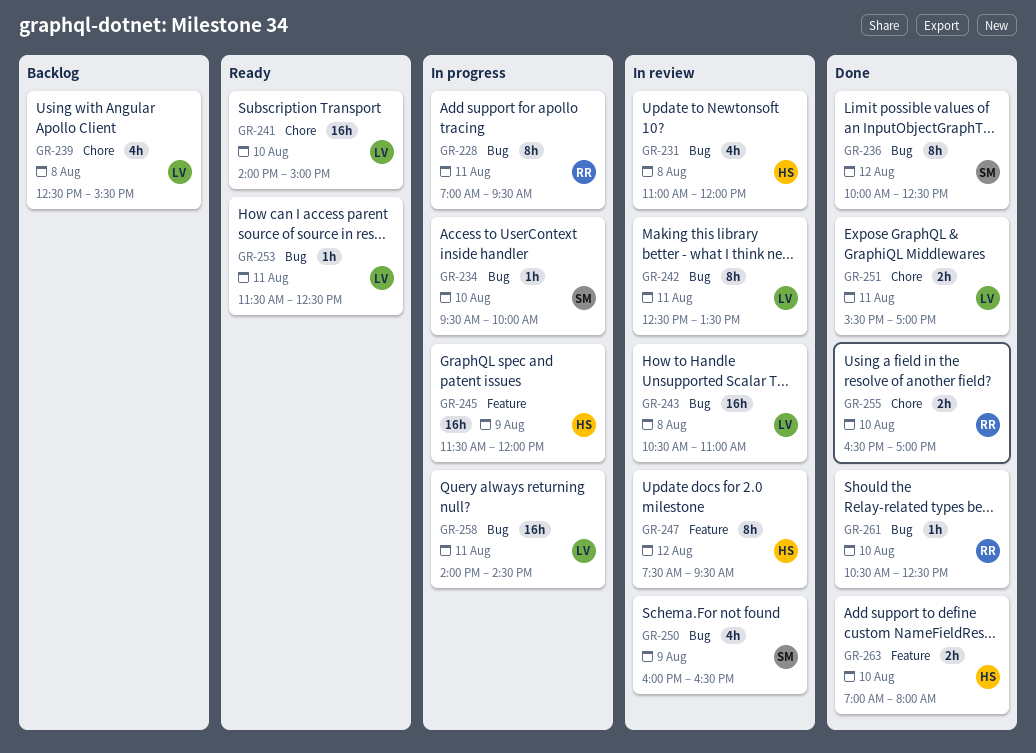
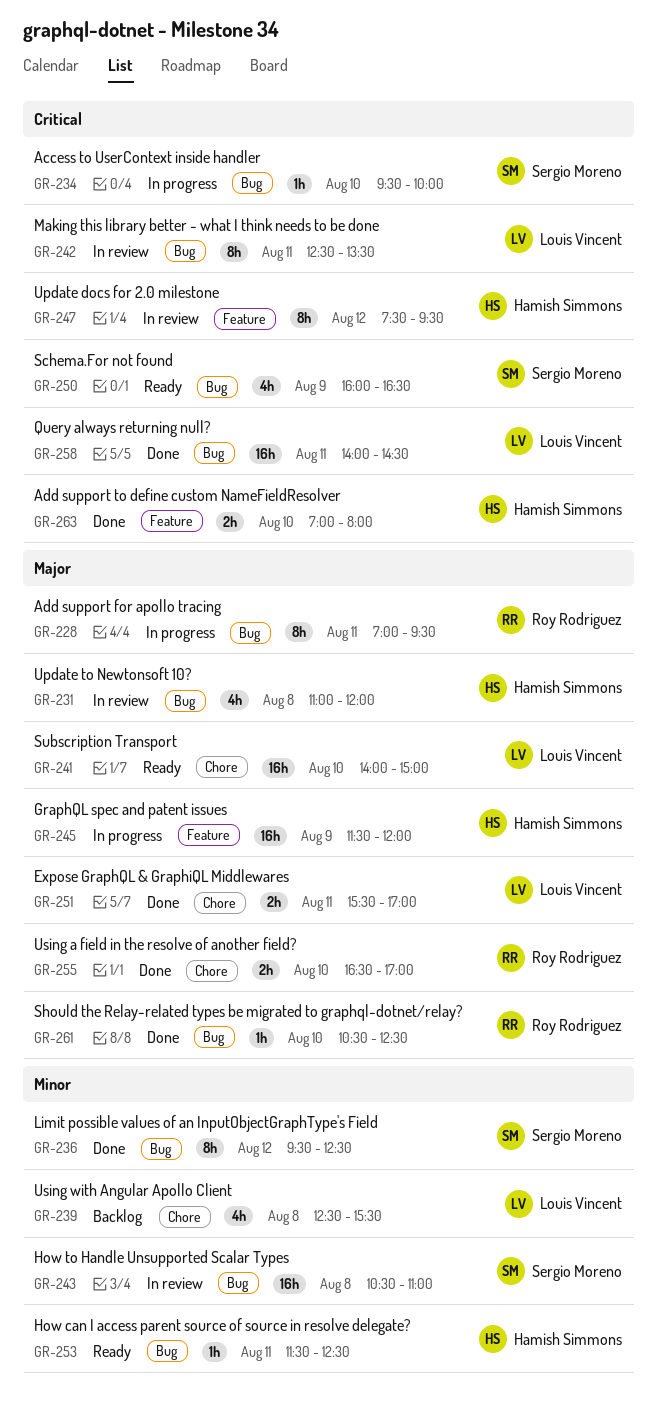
GR-236, begins: 10:00 -> 09:30
GR-243, owner: Louis Vincent -> Sergio Moreno
GR-250, status: In review -> Ready
GR-253, owner: Louis Vincent -> Hamish Simmons
GR-258, status: In progress -> Done

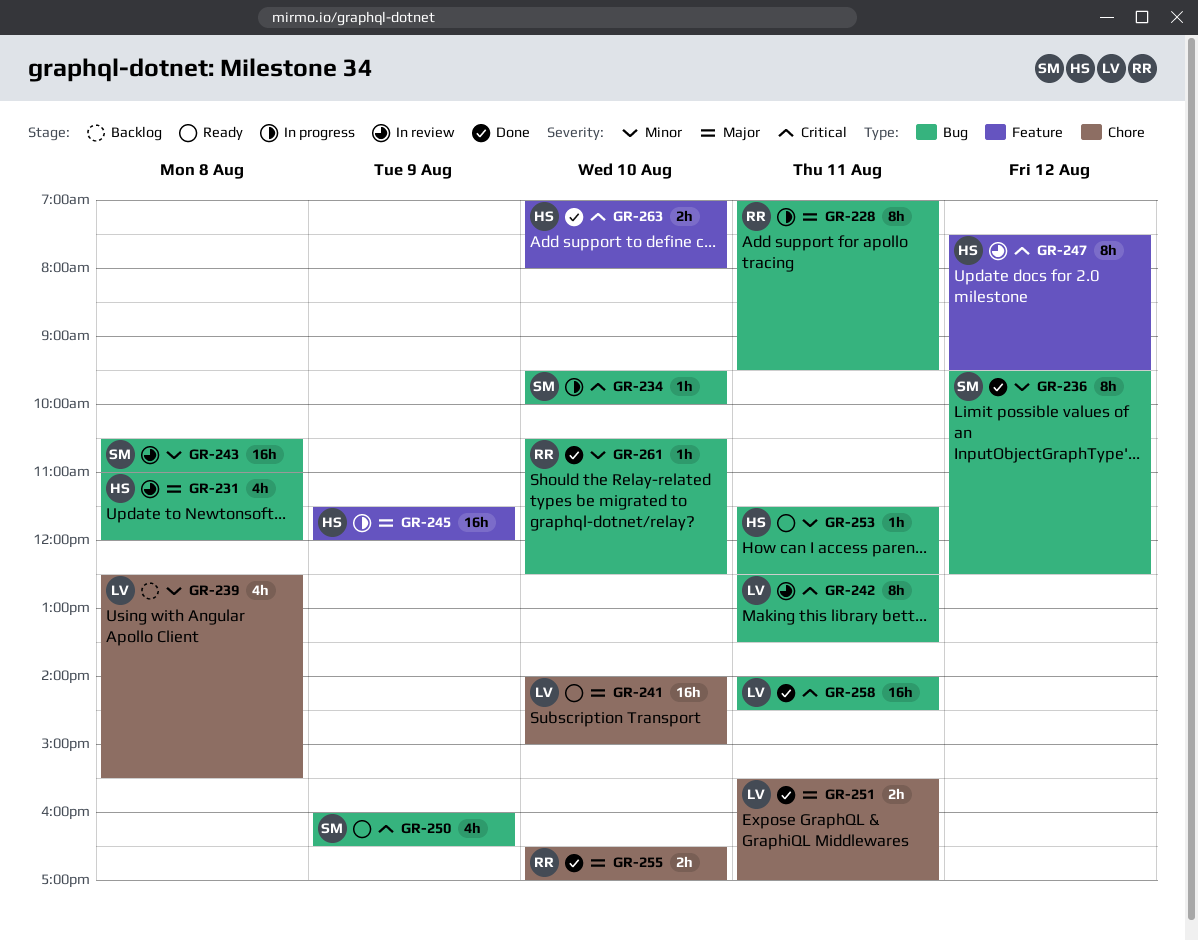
GR-261, priority: Major -> Minor

